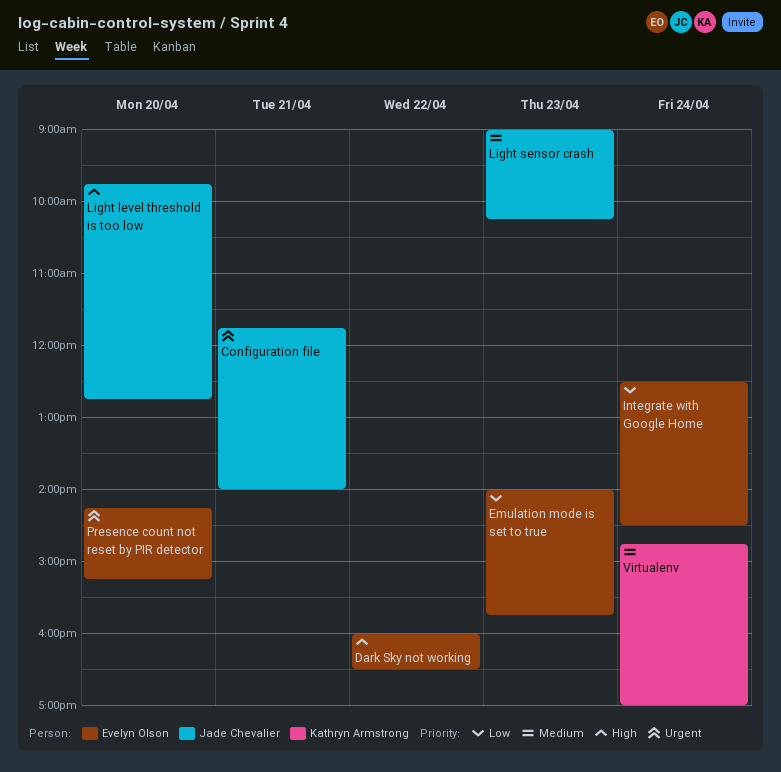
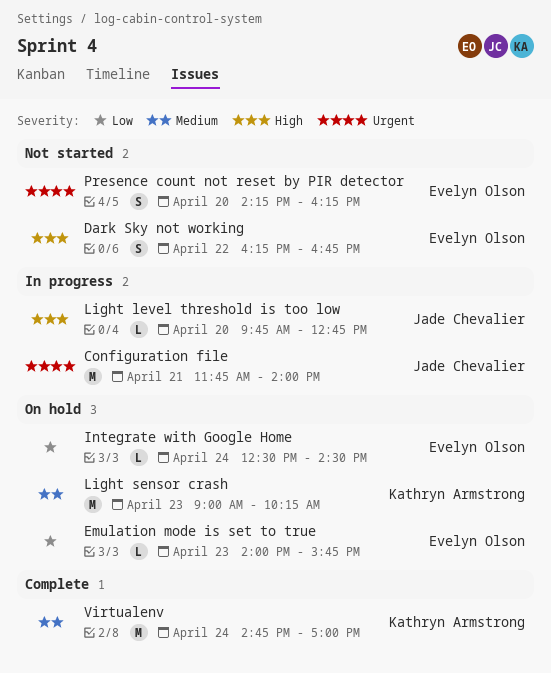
Dark Sky not working, begins: 16:00 -> 16:15
Dark Sky not working, ends: 16:30 -> 16:45
Light sensor crash, owner: Jade Chevalier -> Kathryn Armstrong
Presence count not reset by PIR detector, ends: 15:15 -> 16:15

